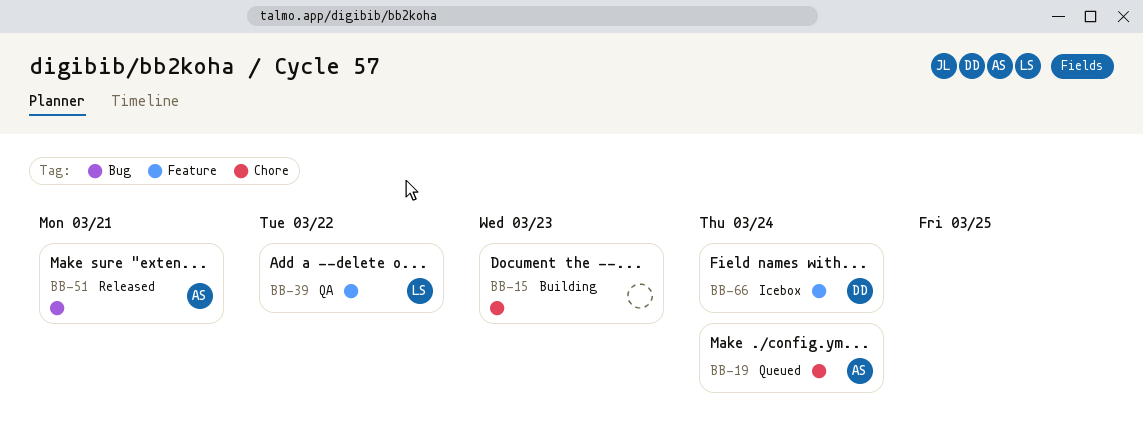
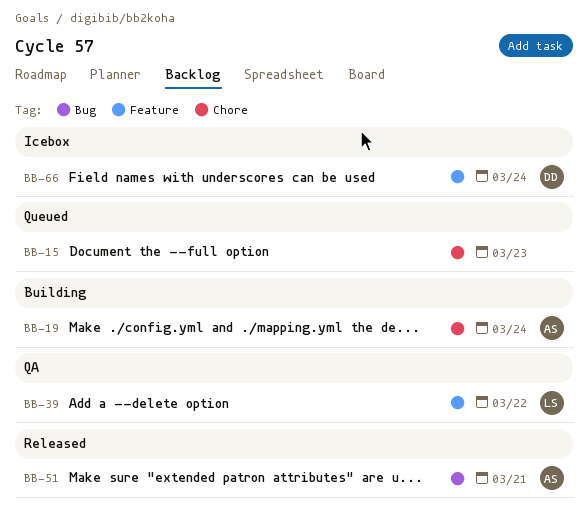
BB-15, status: Building -> Queued
BB-19, status: Queued -> Building

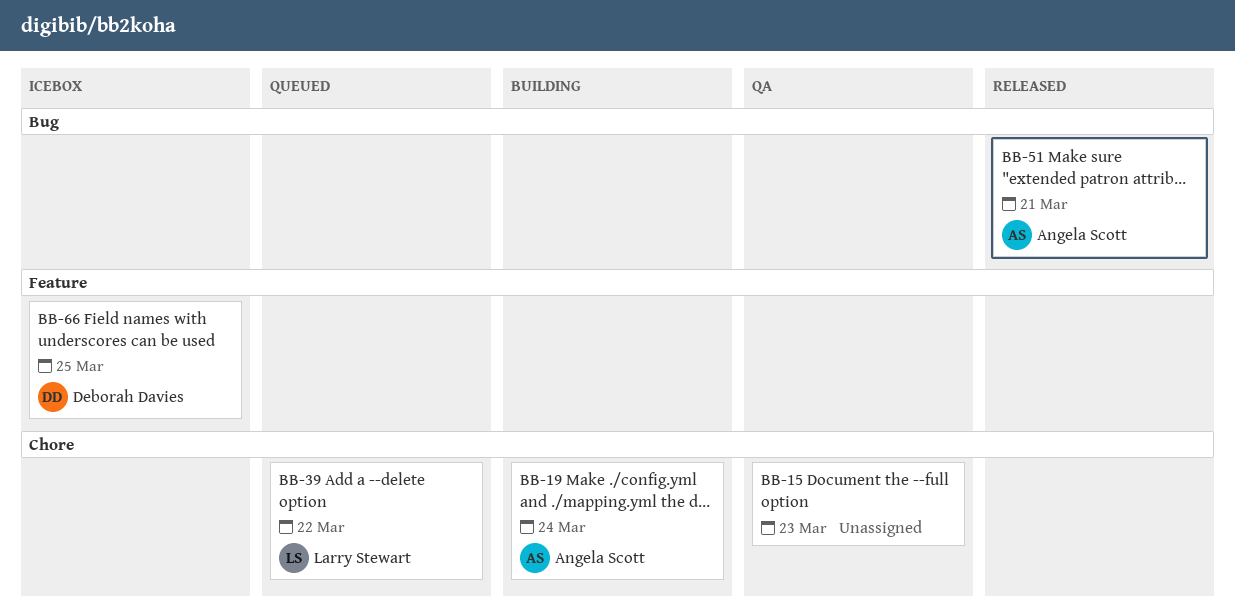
BB-15, status: Queued -> QA
BB-39, status: QA -> Queued
BB-39, label: Feature -> Chore
BB-66, due: Mar 24 -> Mar 25

